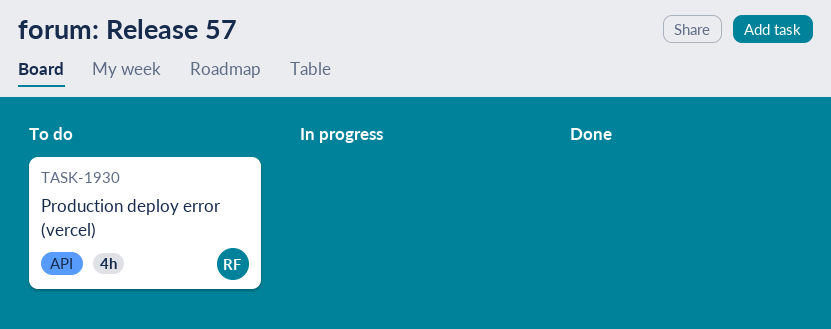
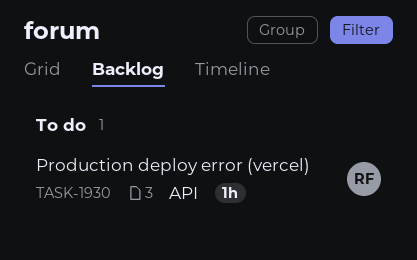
TASK-1930, estimate: 4h -> 1h

